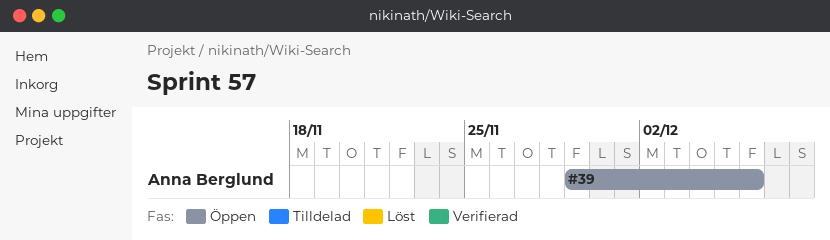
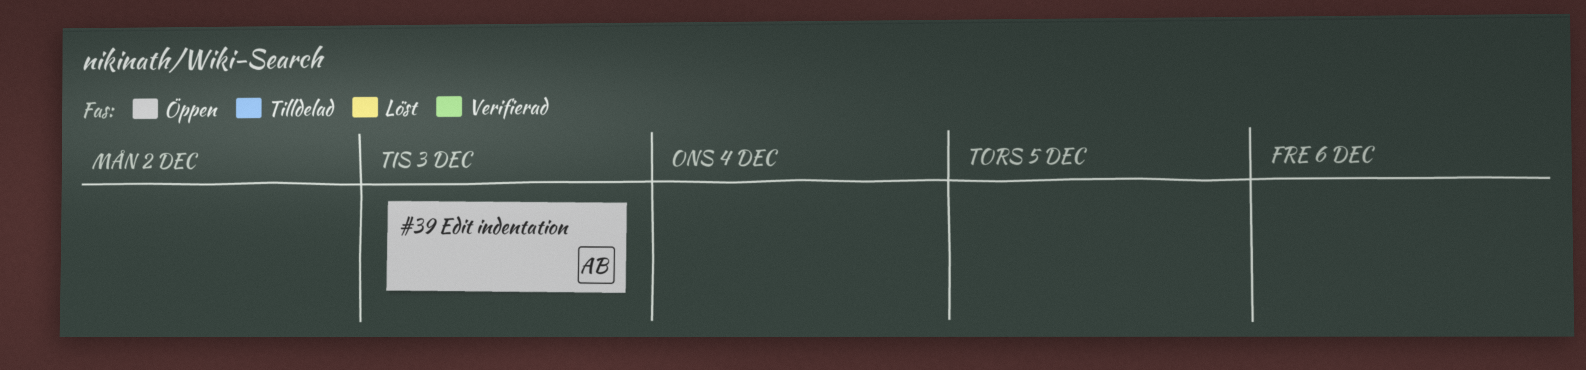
#39, due: Dec 6 -> Dec 3

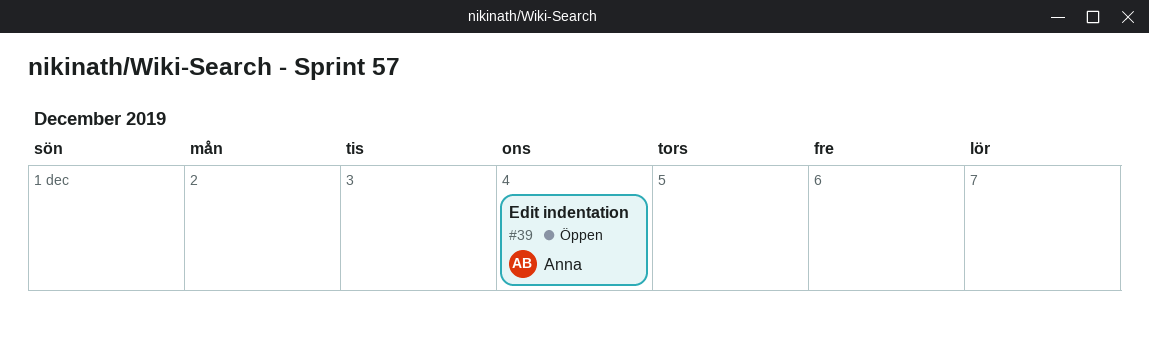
#39, due: Dec 3 -> Dec 4

